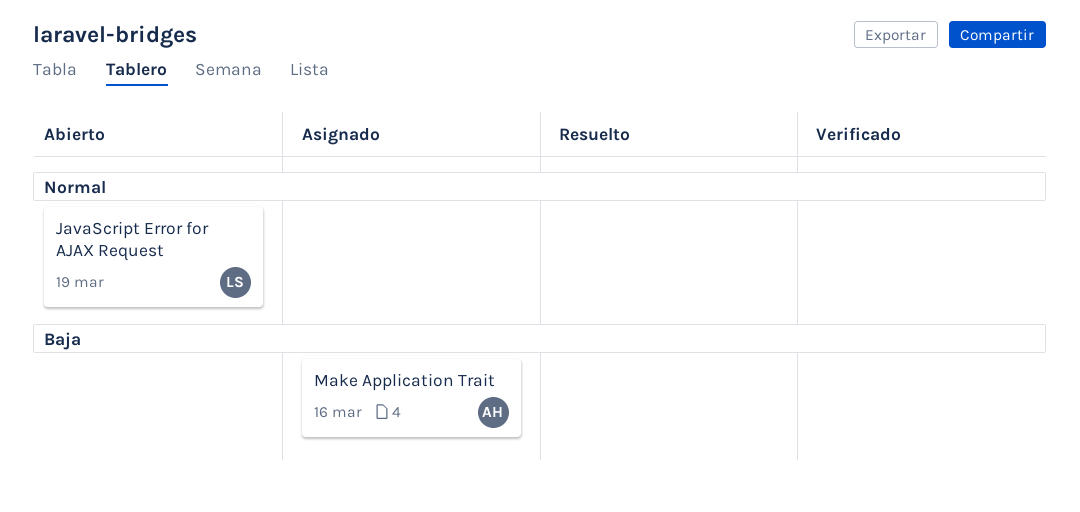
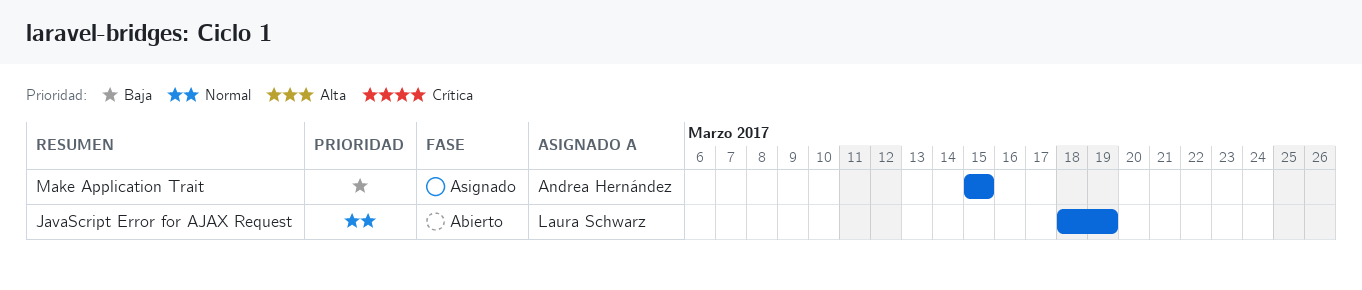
Make Application Trait, due: Mar 16 -> Mar 15

